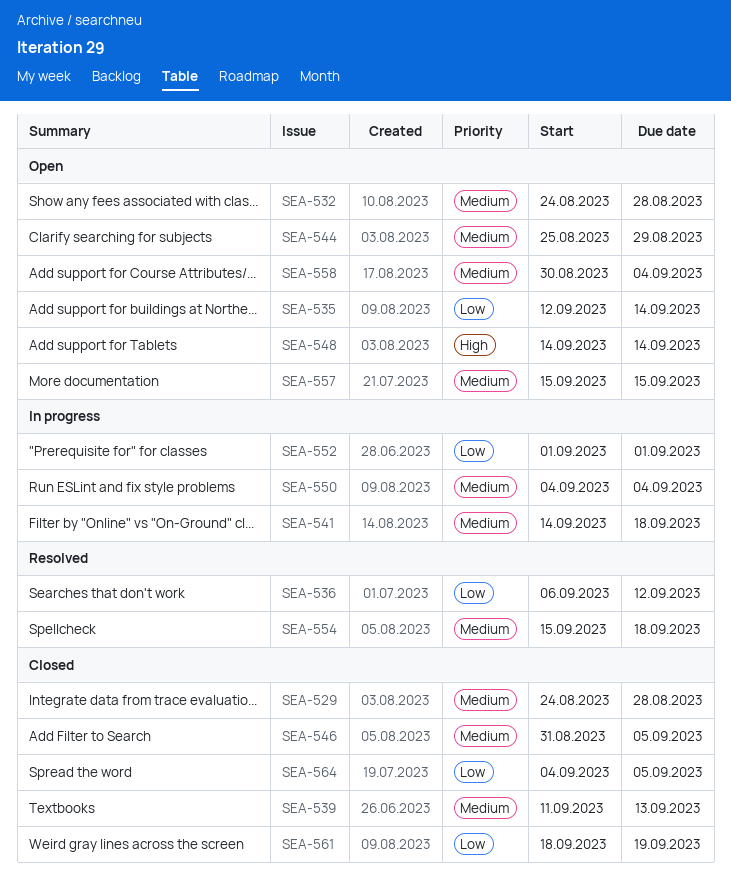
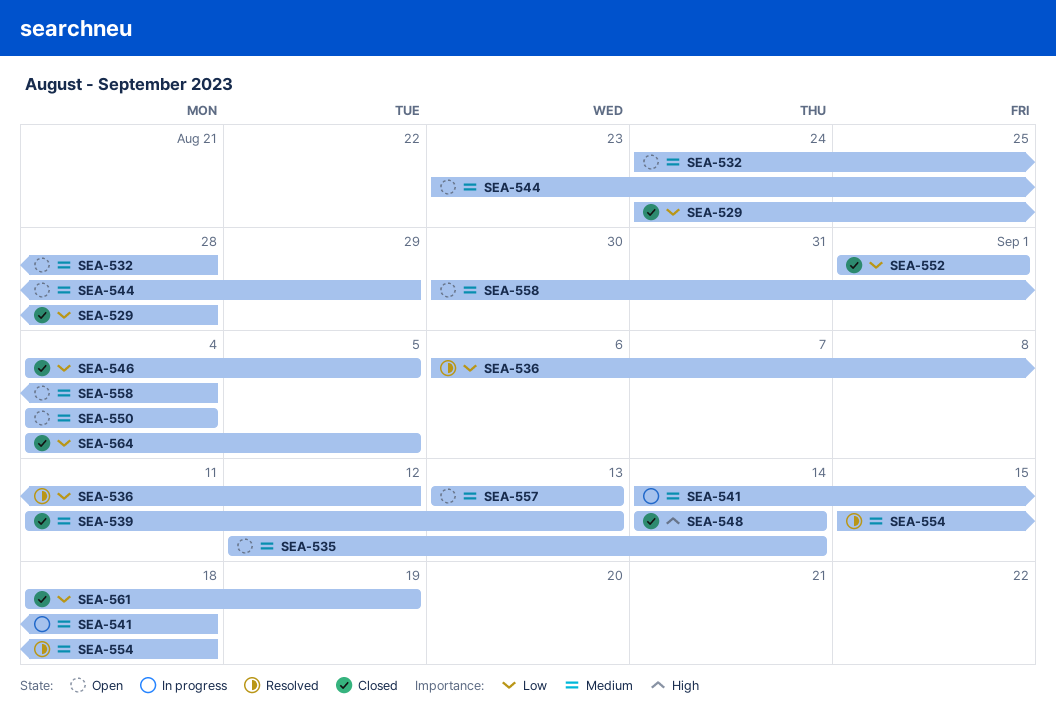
SEA-529, priority: Medium -> Low
SEA-535, priority: Low -> Medium
SEA-544, start: Aug 25 -> Aug 23
SEA-546, priority: Medium -> Low
SEA-546, start: Aug 31 -> Sep 4
SEA-548, status: Open -> Closed
SEA-550, status: In progress -> Open
SEA-552, status: In progress -> Closed
SEA-557, start: Sep 15 -> Sep 13
SEA-557, due: Sep 15 -> Sep 13

